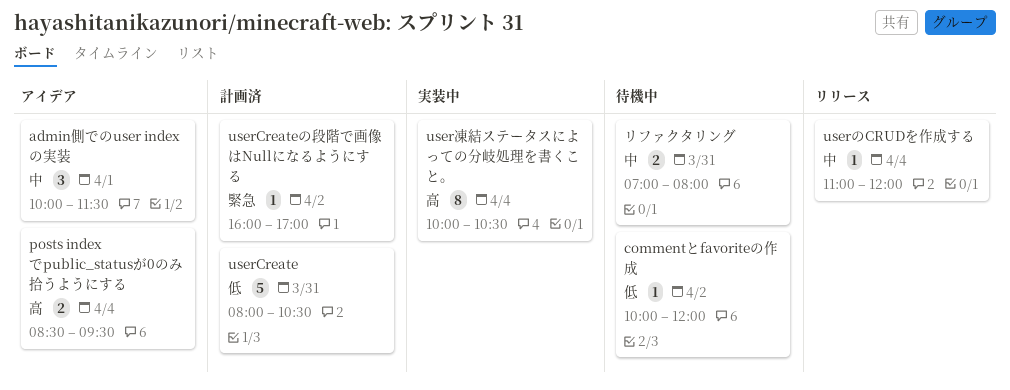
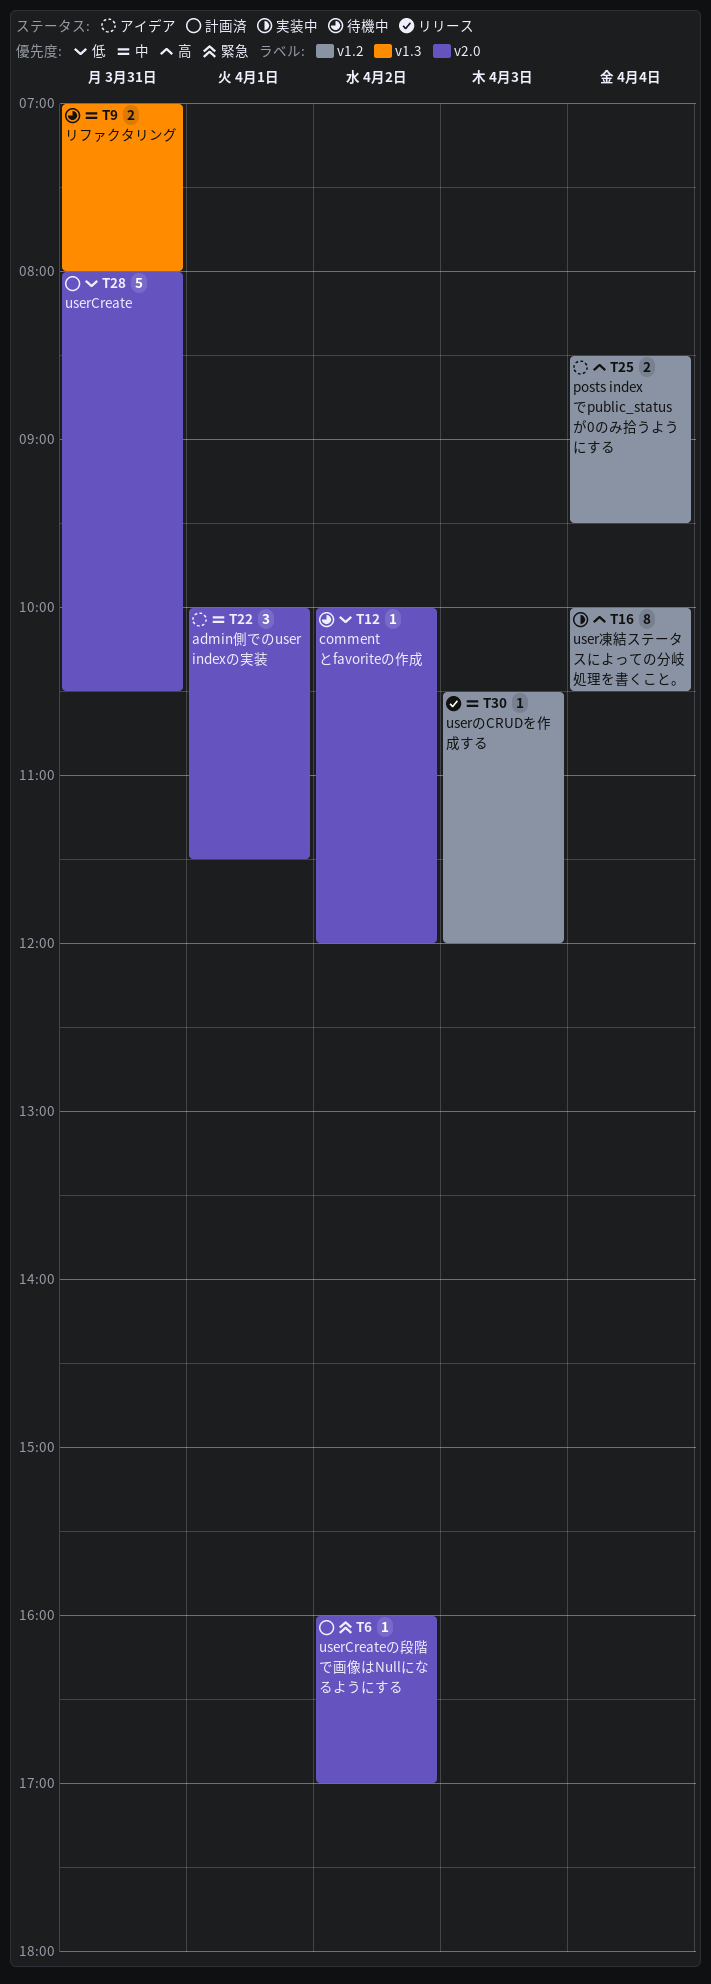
userのCRUDを作成する, day: Apr 4 -> Apr 3
userのCRUDを作成する, begins: 11:00 -> 10:30

